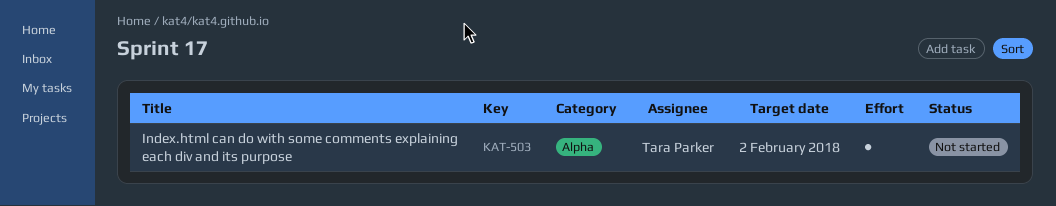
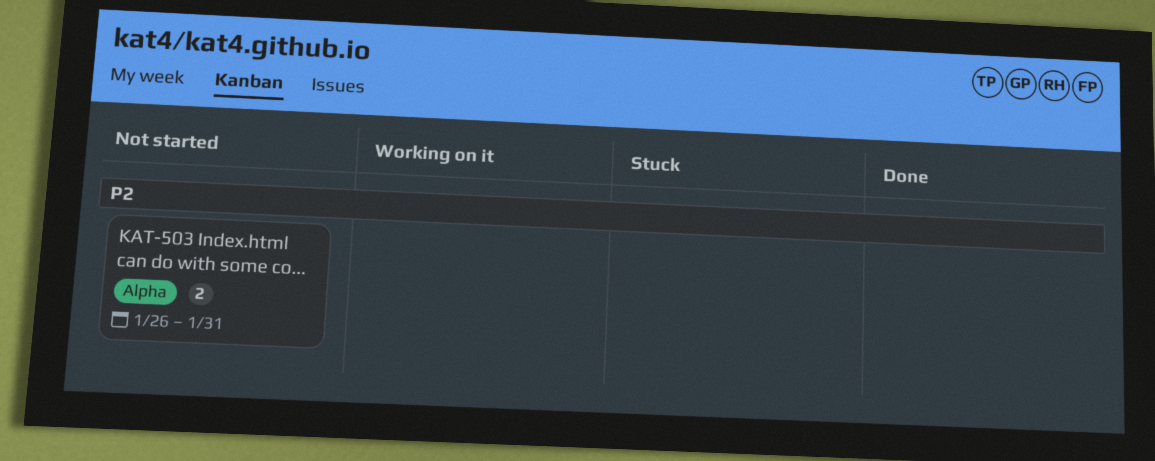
KAT-503, estimate: 1 -> 2
KAT-503, due: Feb 2 -> Jan 31

